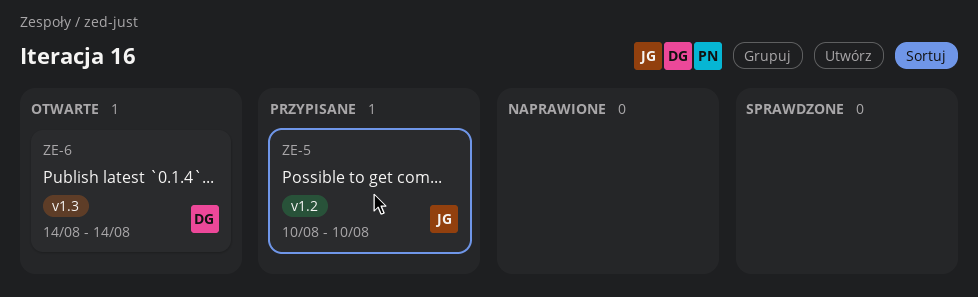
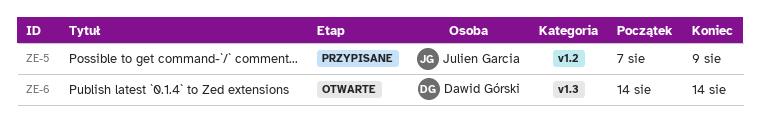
ZE-5, start: Aug 10 -> Aug 7
ZE-5, due: Aug 10 -> Aug 9

